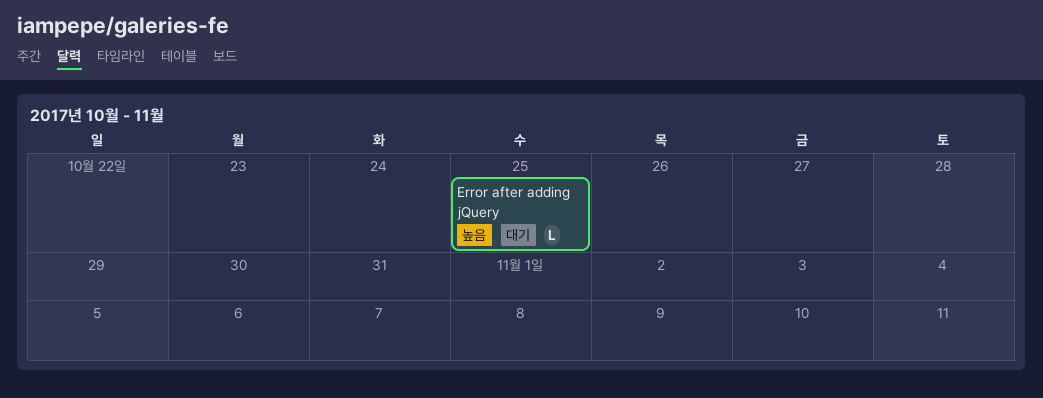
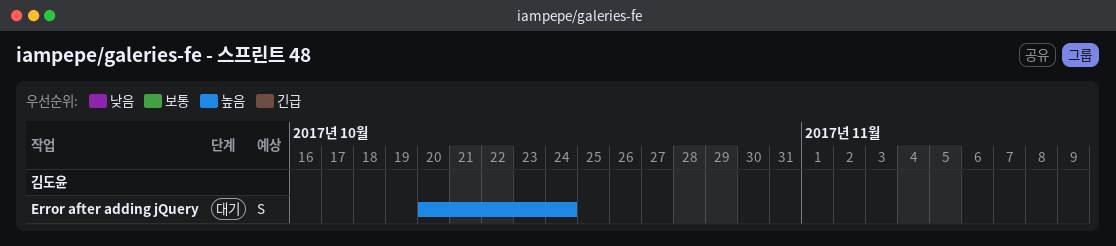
Error after adding jQuery, estimate: L -> S
Error after adding jQuery, due: Oct 25 -> Oct 24

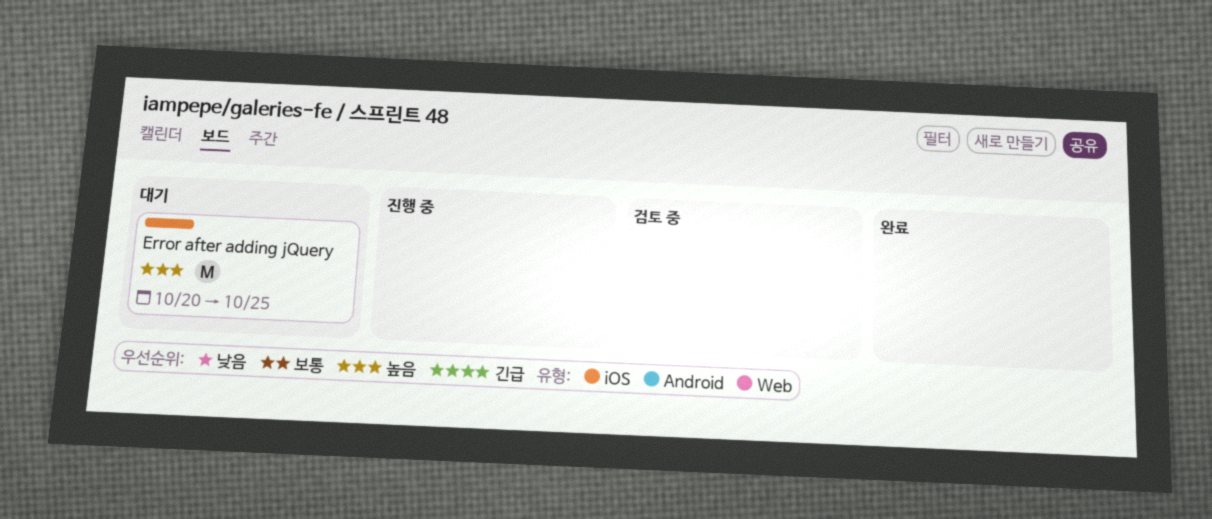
Error after adding jQuery, estimate: S -> M
Error after adding jQuery, due: Oct 24 -> Oct 25

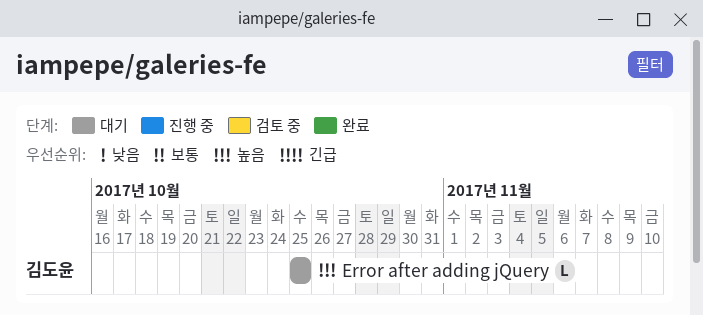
Error after adding jQuery, estimate: M -> L
Error after adding jQuery, start: Oct 20 -> Oct 25

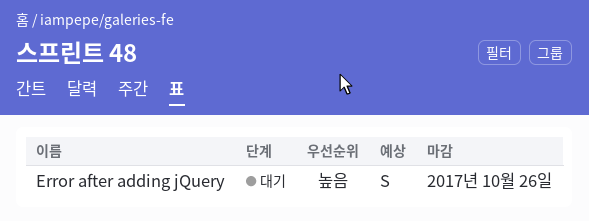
Error after adding jQuery, estimate: L -> S
Error after adding jQuery, due: Oct 25 -> Oct 26

